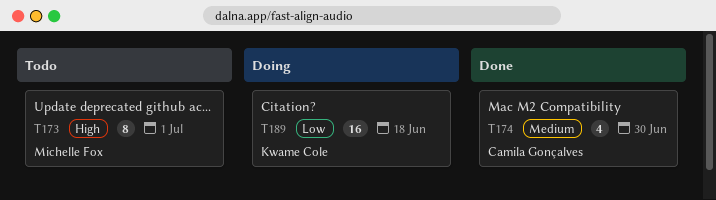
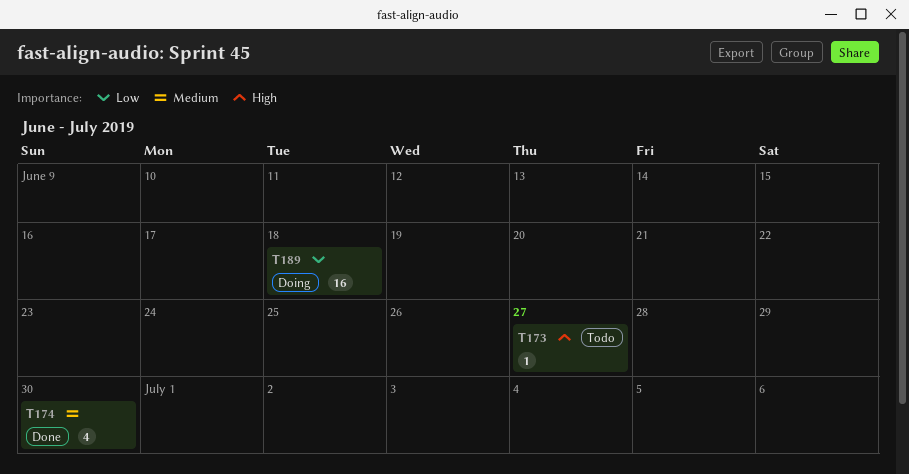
T173, estimate: 8 -> 1
T173, due: Jul 1 -> Jun 27

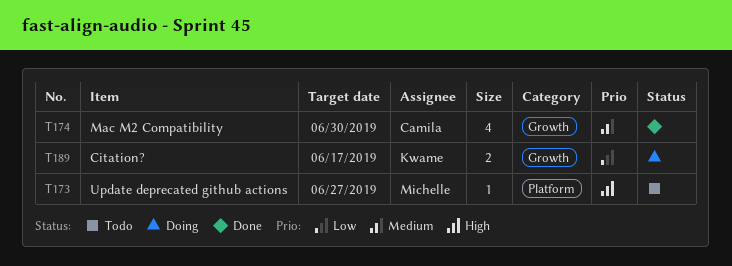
T189, estimate: 16 -> 2
T189, due: Jun 18 -> Jun 17

